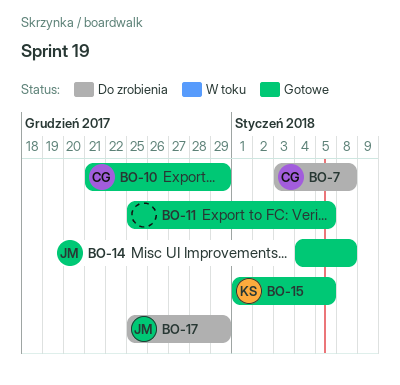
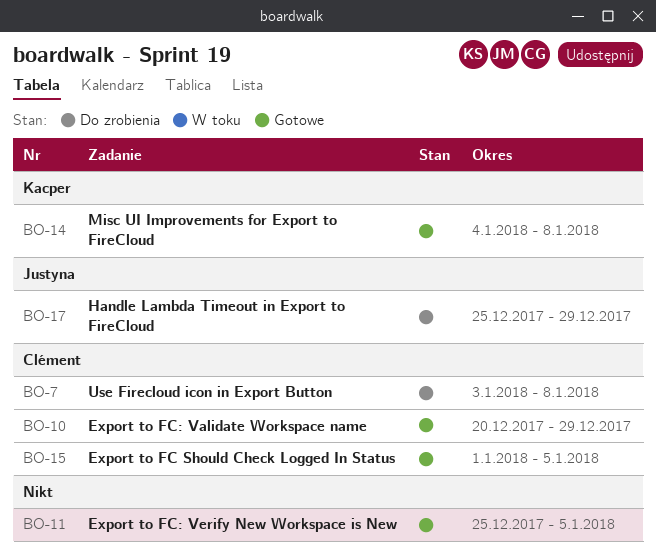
BO-10, start: Dec 21 -> Dec 20
BO-14, owner: Justyna -> Kacper
BO-15, owner: Kacper -> Clément

